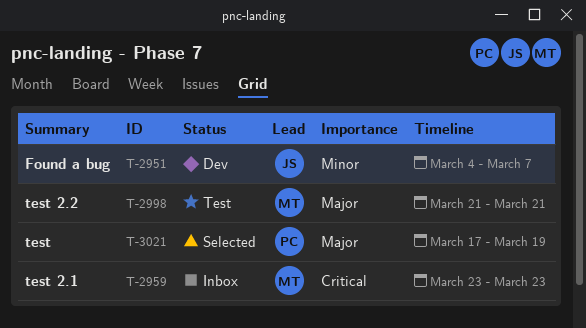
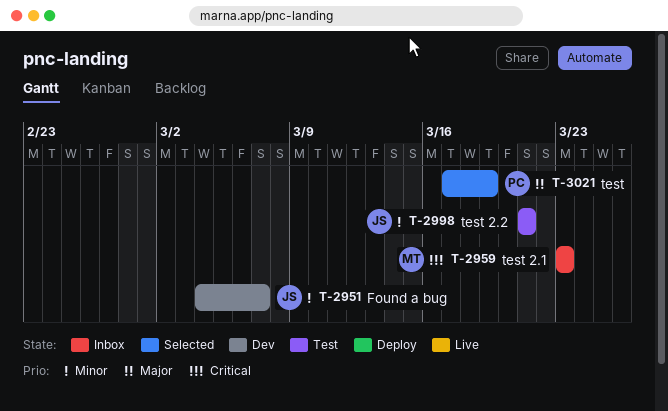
T-2998, owner: MT -> JS
T-2998, priority: Major -> Minor

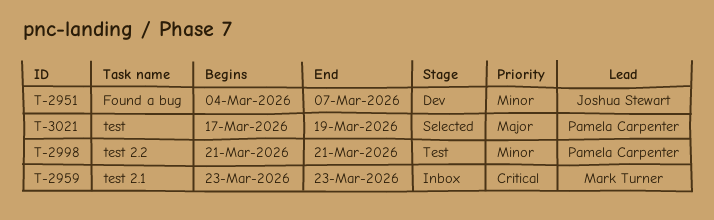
T-2998, owner: Joshua Stewart -> Pamela Carpenter

